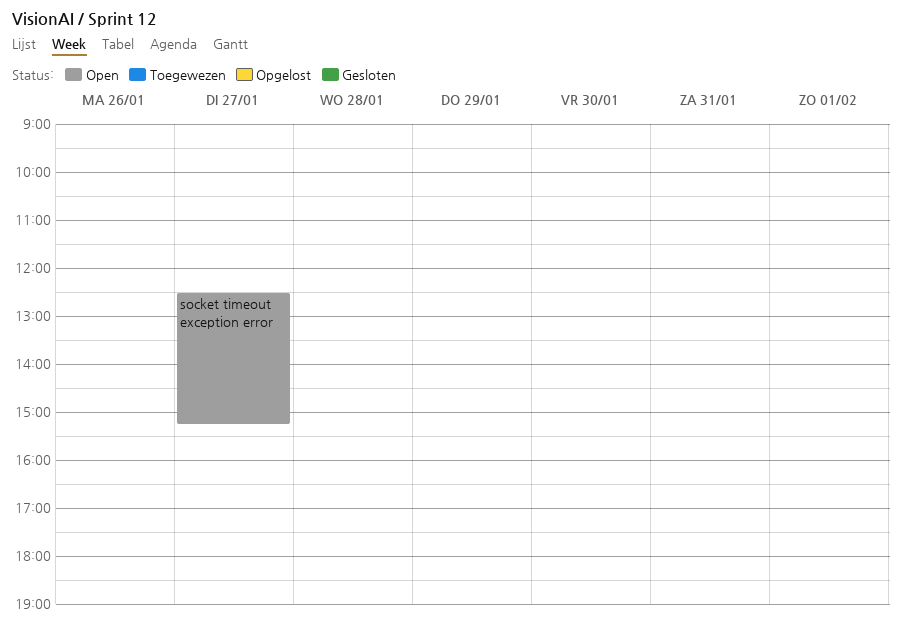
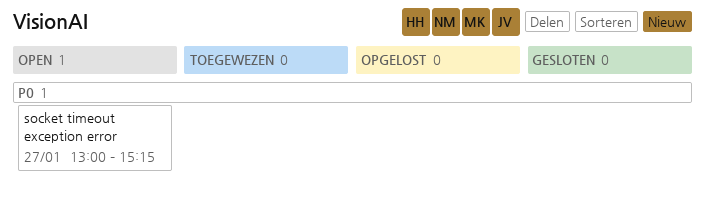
socket timeout exception error, begins: 12:30 -> 13:00

